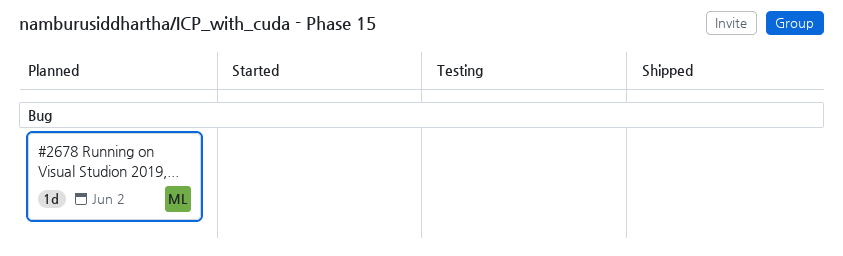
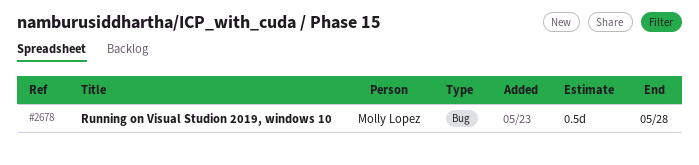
#2678, estimate: 1d -> 0.5d
#2678, due: Jun 2 -> May 28

